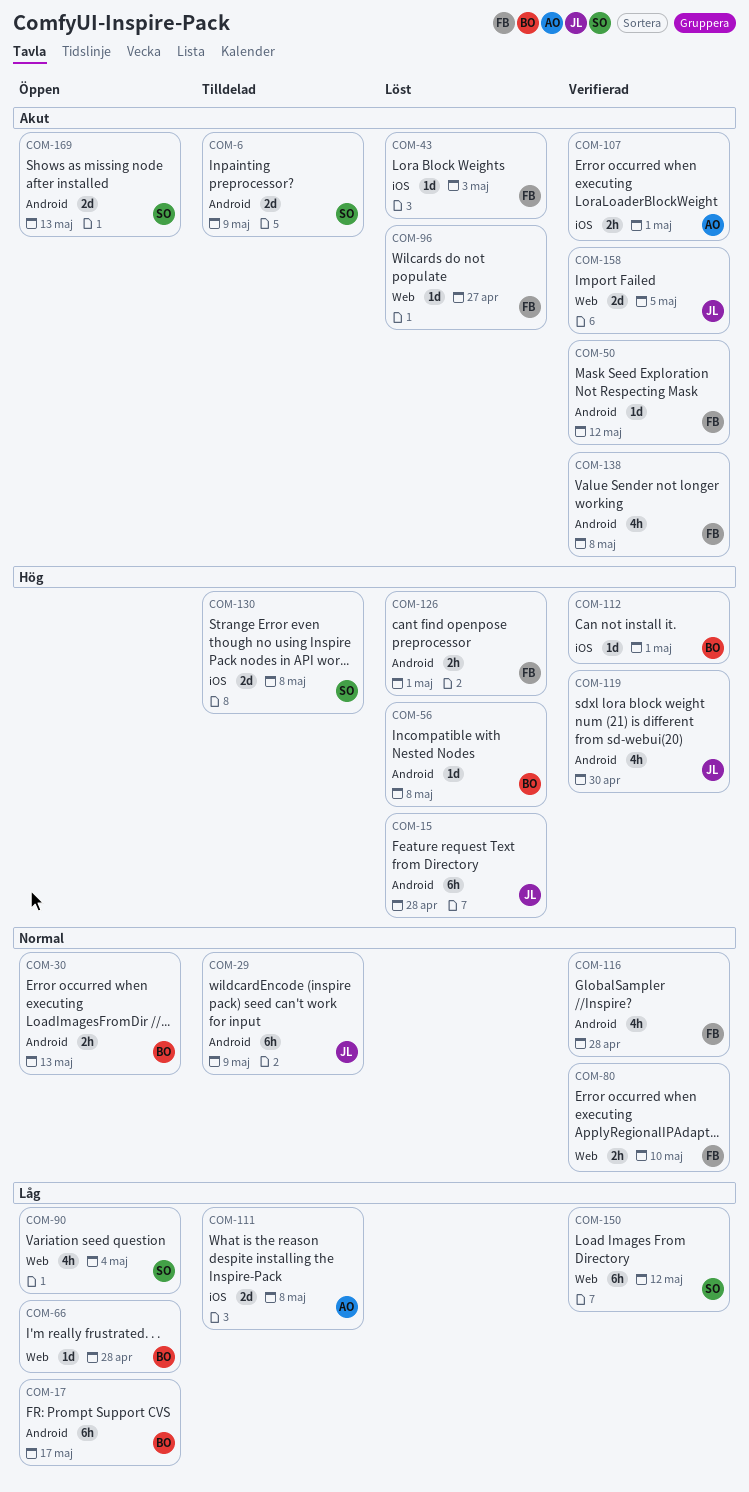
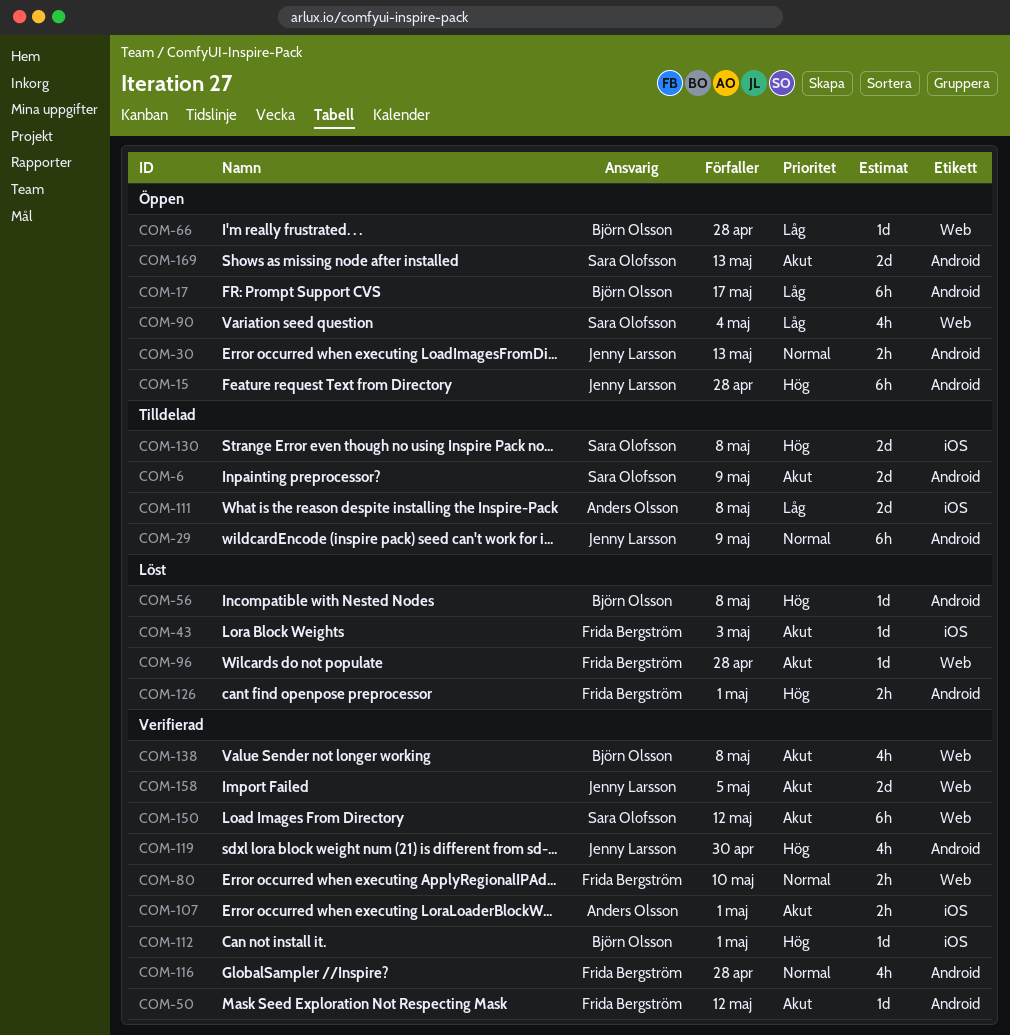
COM-15, status: Löst -> Öppen
COM-30, owner: Björn Olsson -> Jenny Larsson
COM-96, due: Apr 27 -> Apr 28
COM-138, owner: Frida Bergström -> Björn Olsson
COM-138, label: Android -> Web
COM-150, priority: Låg -> Akut

